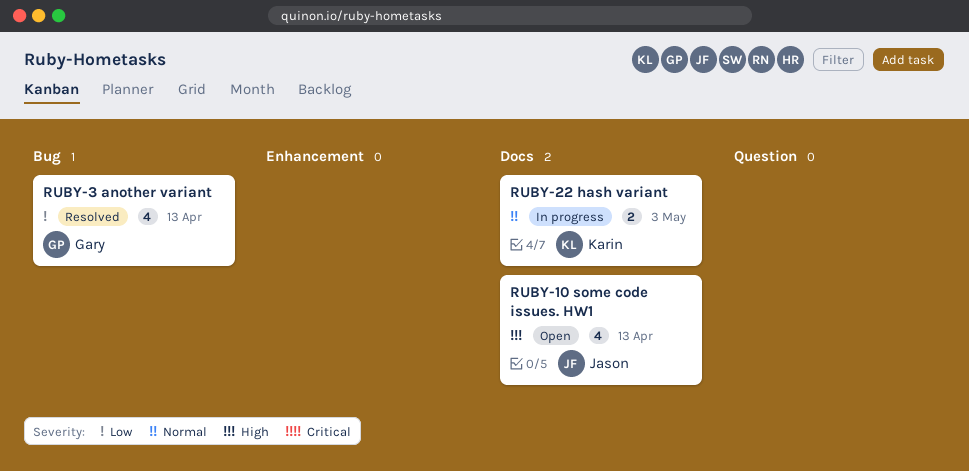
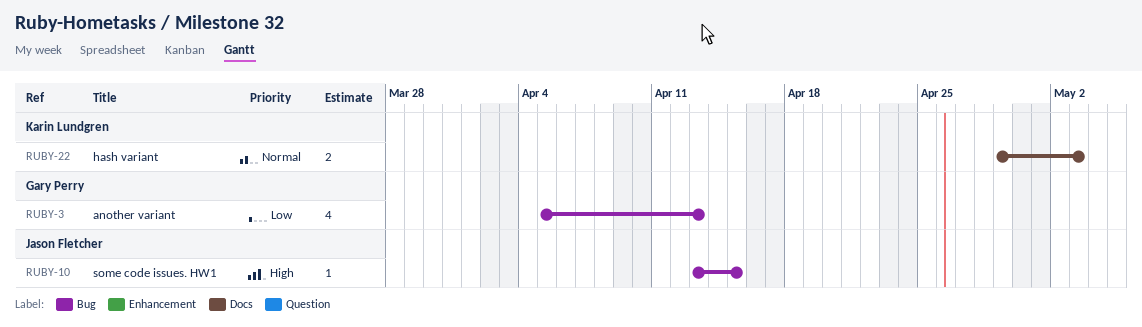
RUBY-10, label: Docs -> Bug
RUBY-10, estimate: 4 -> 1
RUBY-10, due: Apr 13 -> Apr 15

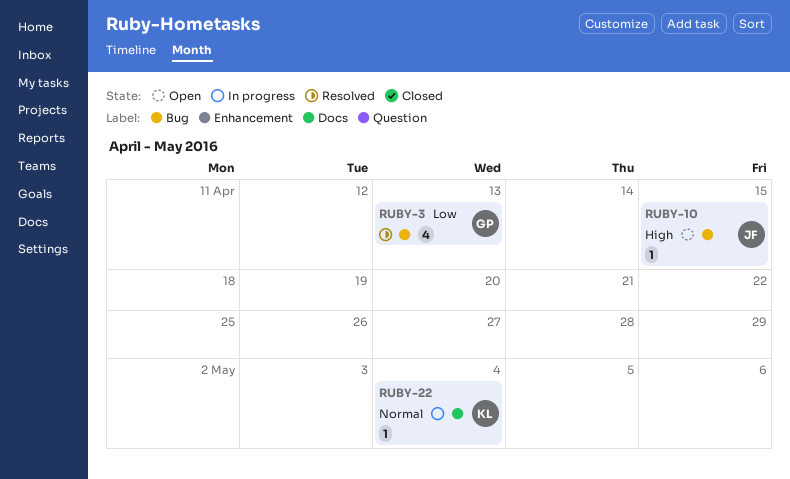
RUBY-22, estimate: 2 -> 1
RUBY-22, due: May 3 -> May 4

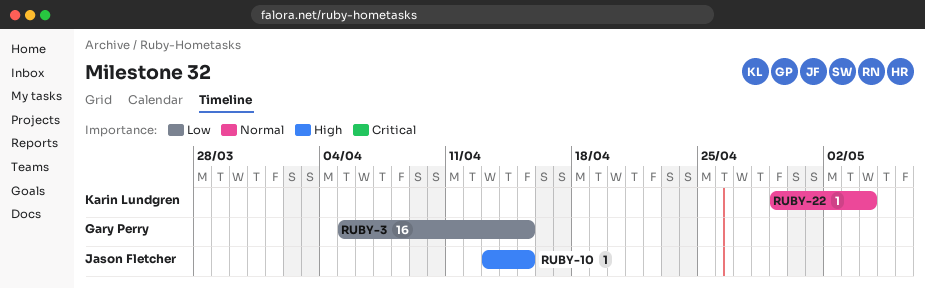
RUBY-3, estimate: 4 -> 16
RUBY-3, due: Apr 13 -> Apr 15

